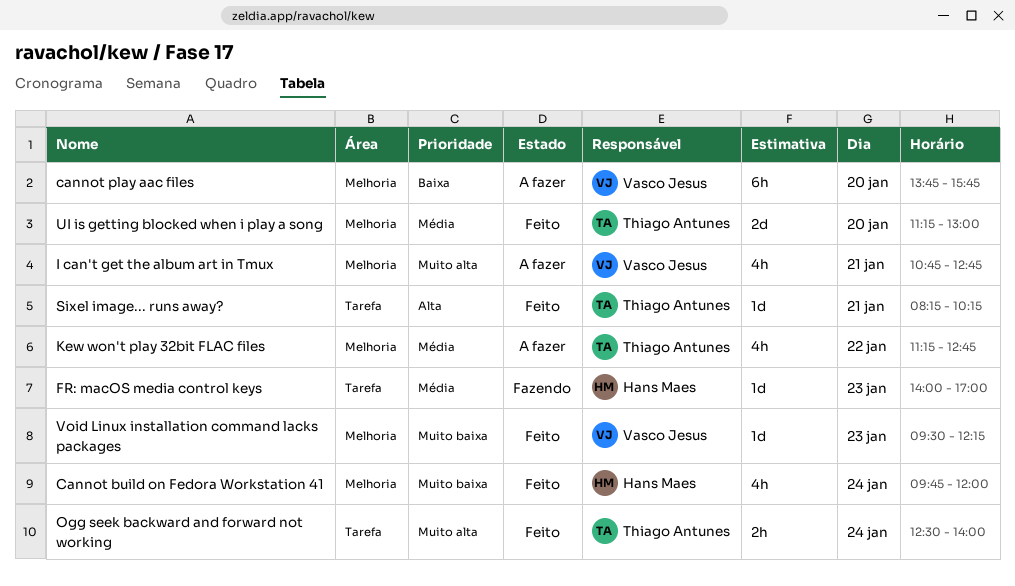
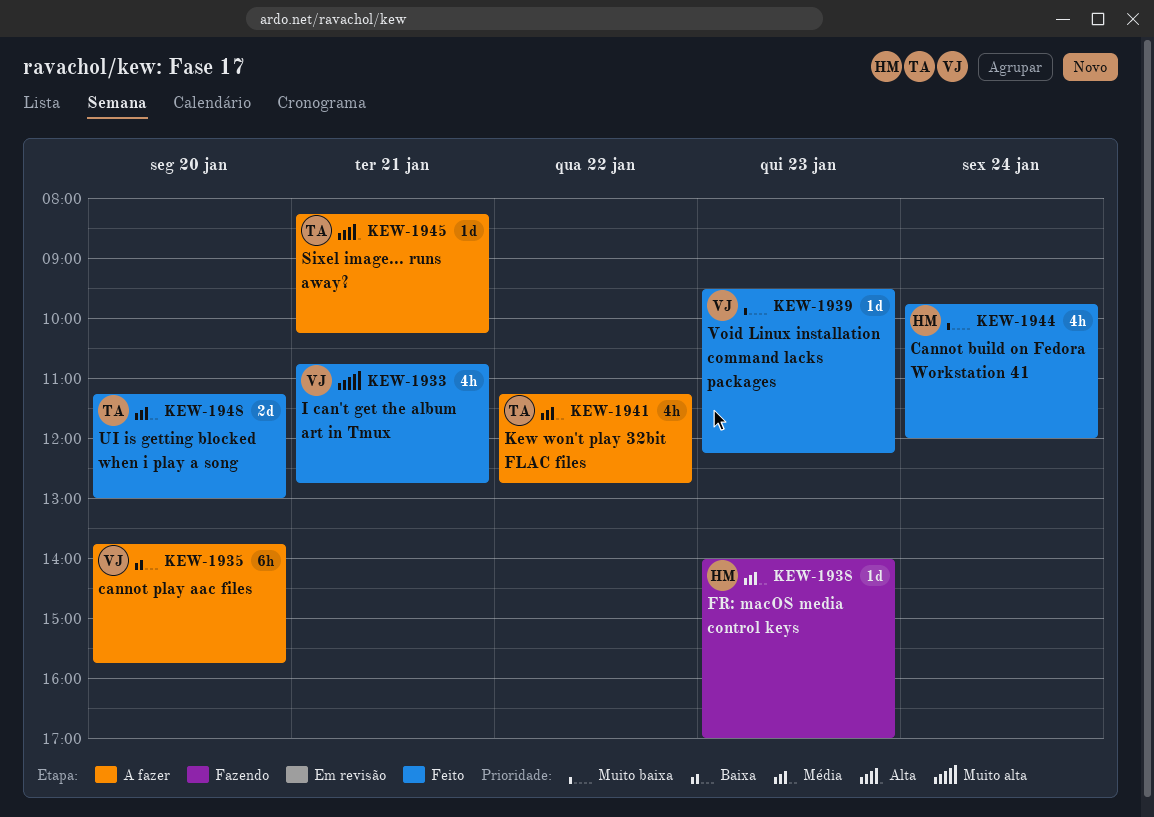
I can't get the album art in Tmux, status: A fazer -> Feito
Ogg seek backward and forward not working: present -> none
Sixel image... runs away?, status: Feito -> A fazer

